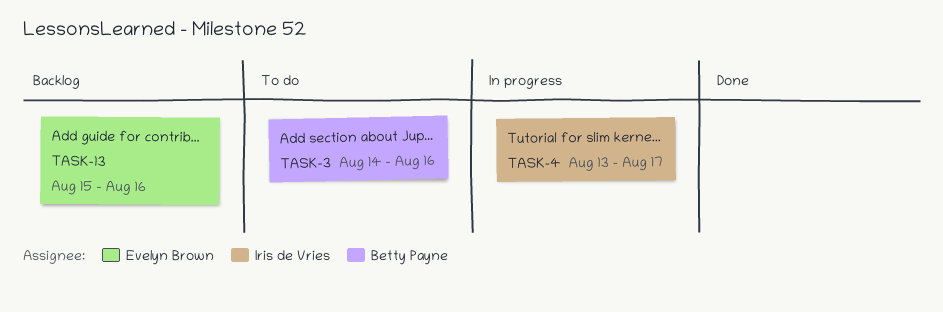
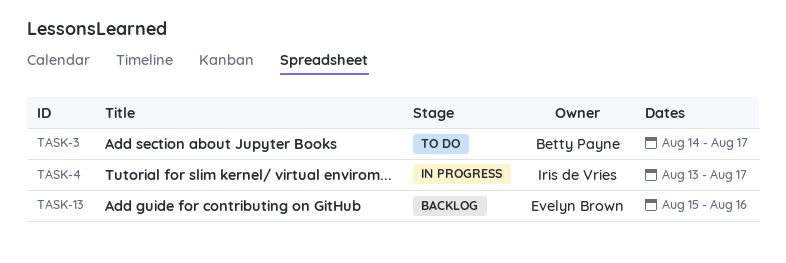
TASK-3, due: Aug 16 -> Aug 17

